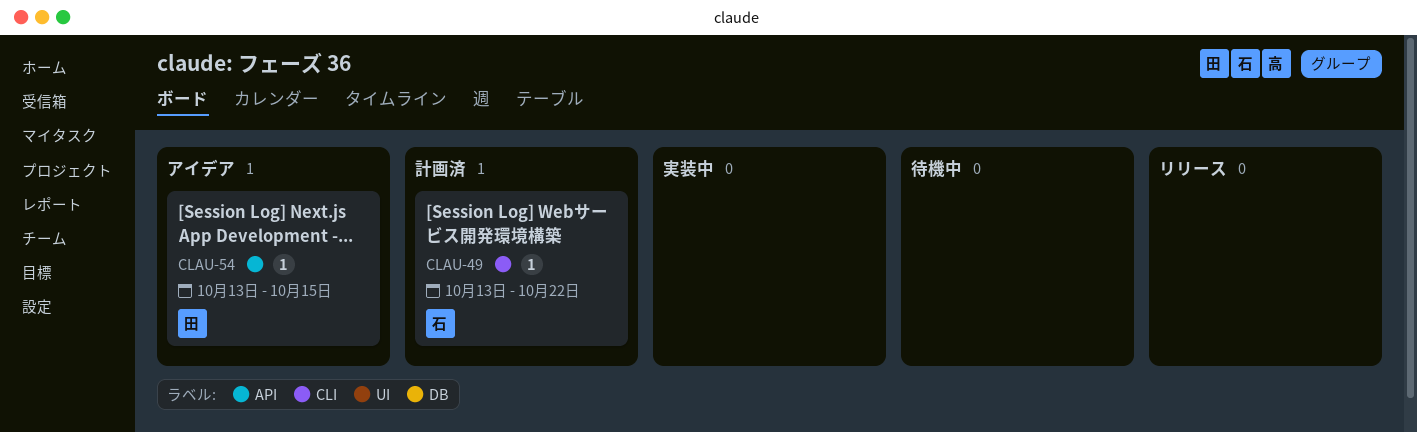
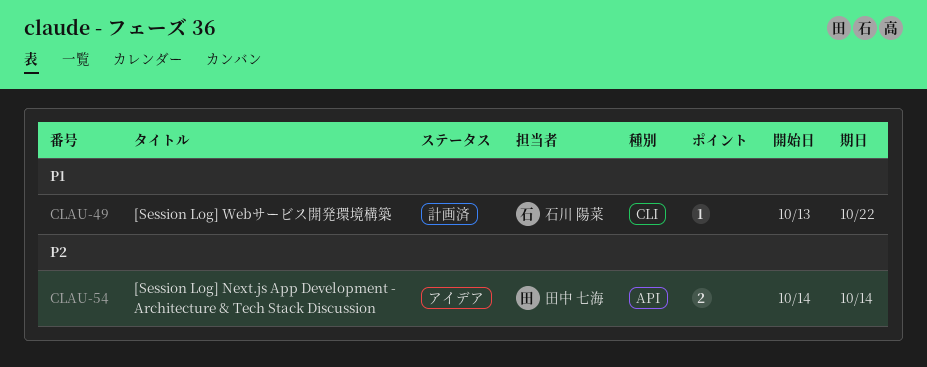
CLAU-54, estimate: 1 -> 2
CLAU-54, start: Oct 13 -> Oct 14
CLAU-54, due: Oct 15 -> Oct 14

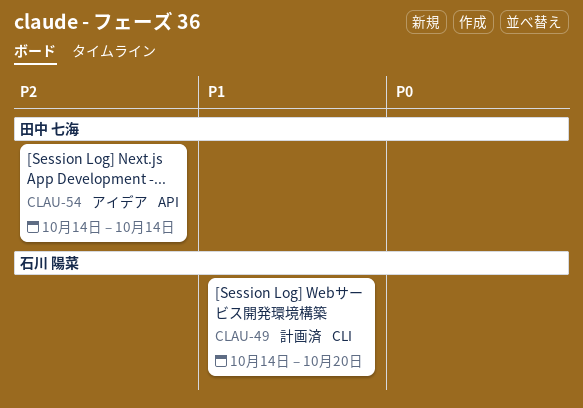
CLAU-49, start: Oct 13 -> Oct 14
CLAU-49, due: Oct 22 -> Oct 20

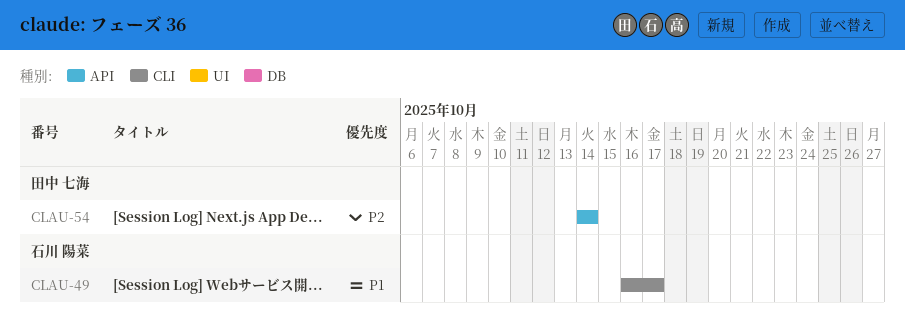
CLAU-49, start: Oct 14 -> Oct 16
CLAU-49, due: Oct 20 -> Oct 17

